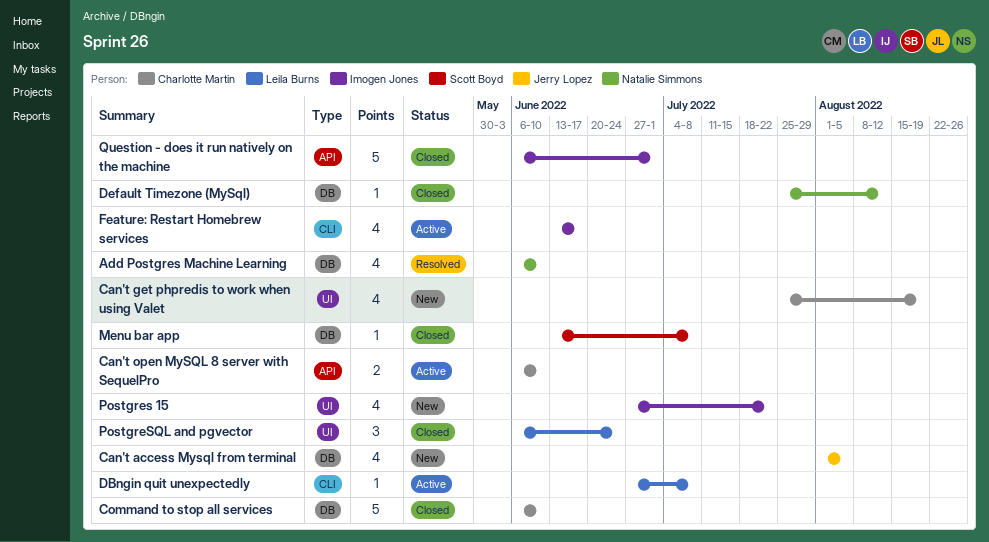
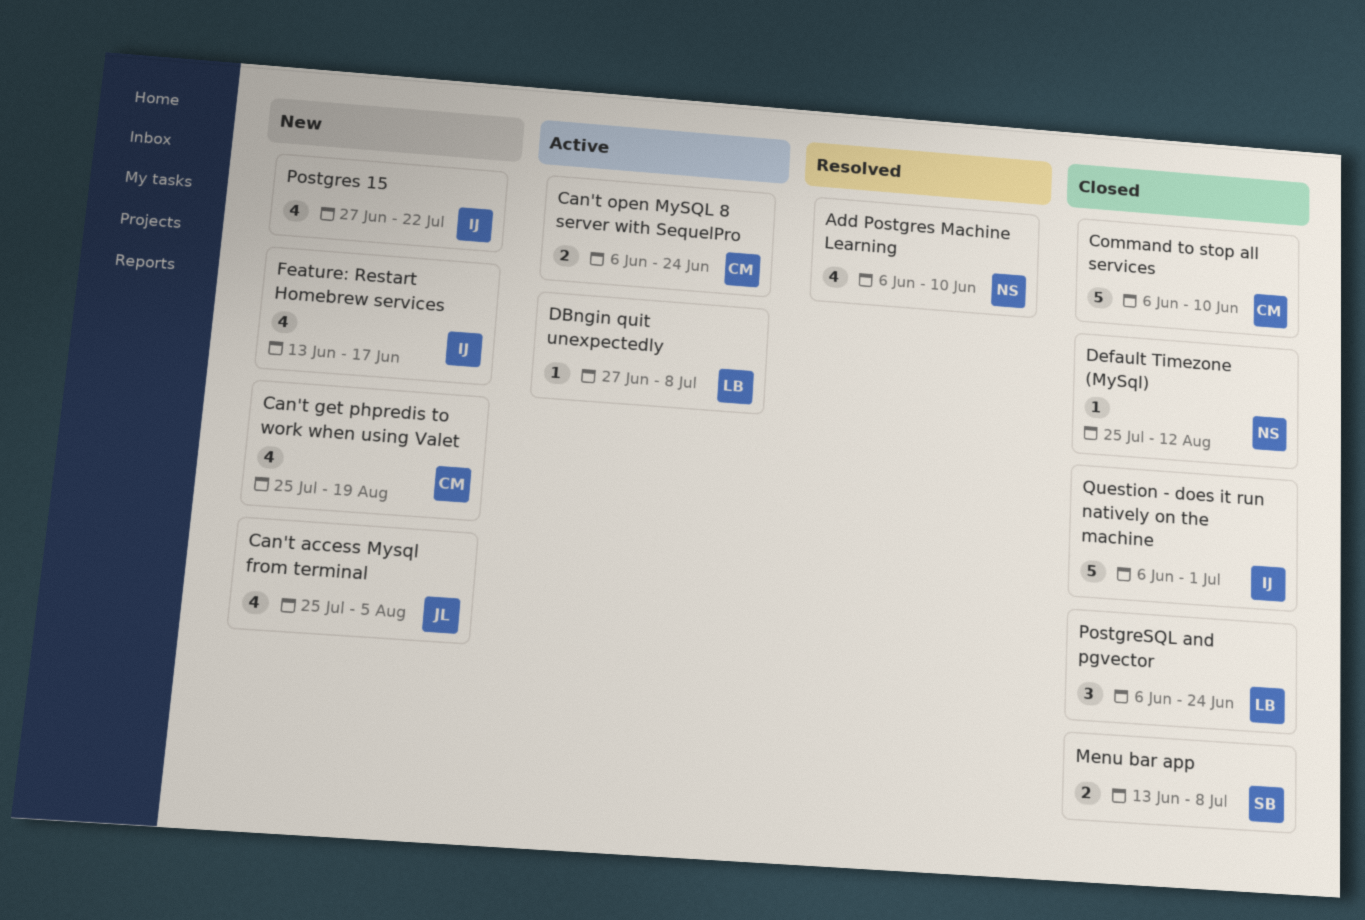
Can't access Mysql from terminal, start: Aug 1 -> Jul 25
Can't open MySQL 8 server with SequelPro, due: Jun 10 -> Jun 24
Feature: Restart Homebrew services, status: Active -> New
Menu bar app, estimate: 1 -> 2

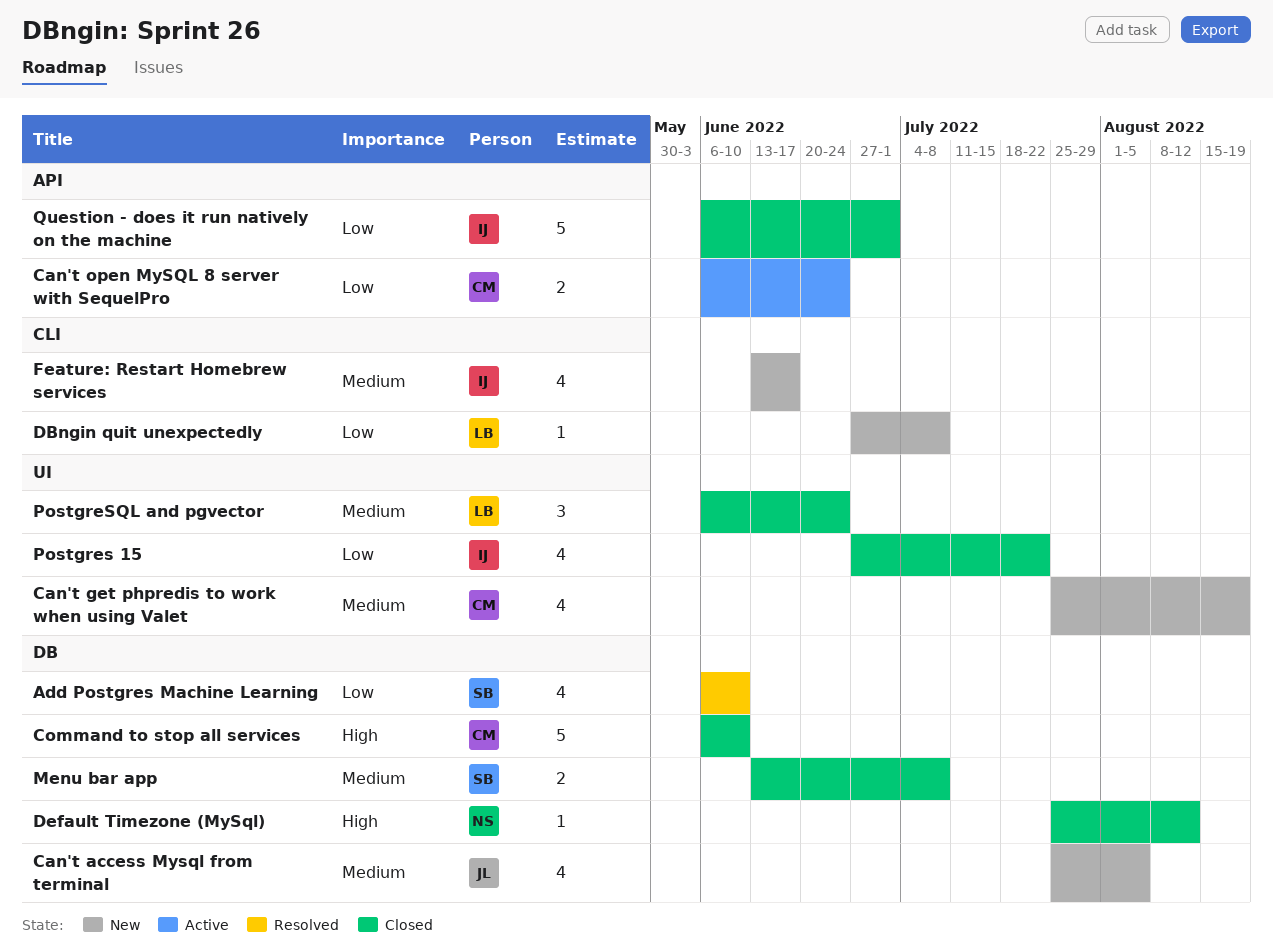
Add Postgres Machine Learning, owner: NS -> SB
DBngin quit unexpectedly, status: Active -> New
Postgres 15, status: New -> Closed

